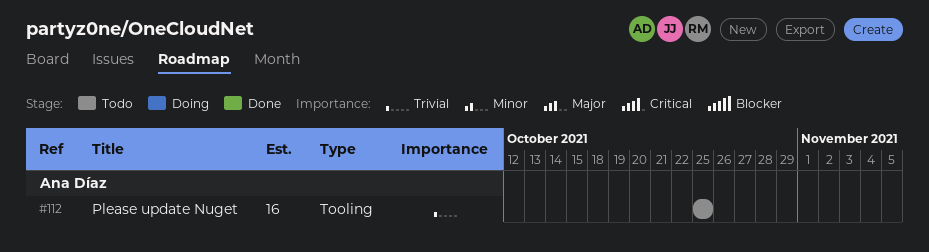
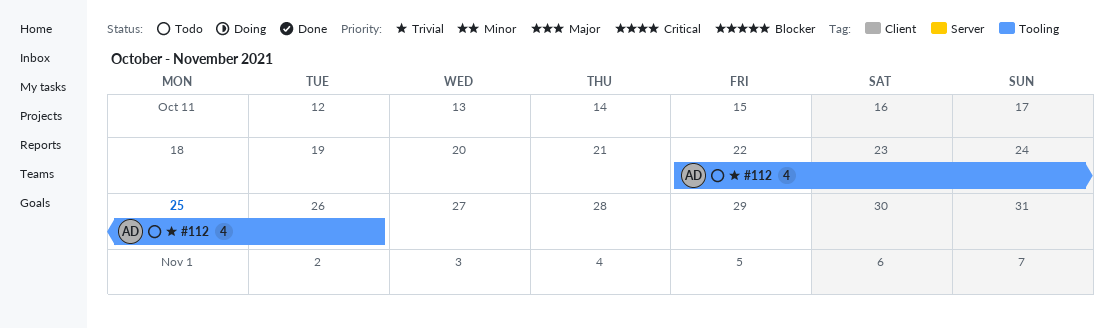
#112, estimate: 16 -> 4
#112, start: Oct 25 -> Oct 22
#112, due: Oct 25 -> Oct 26

